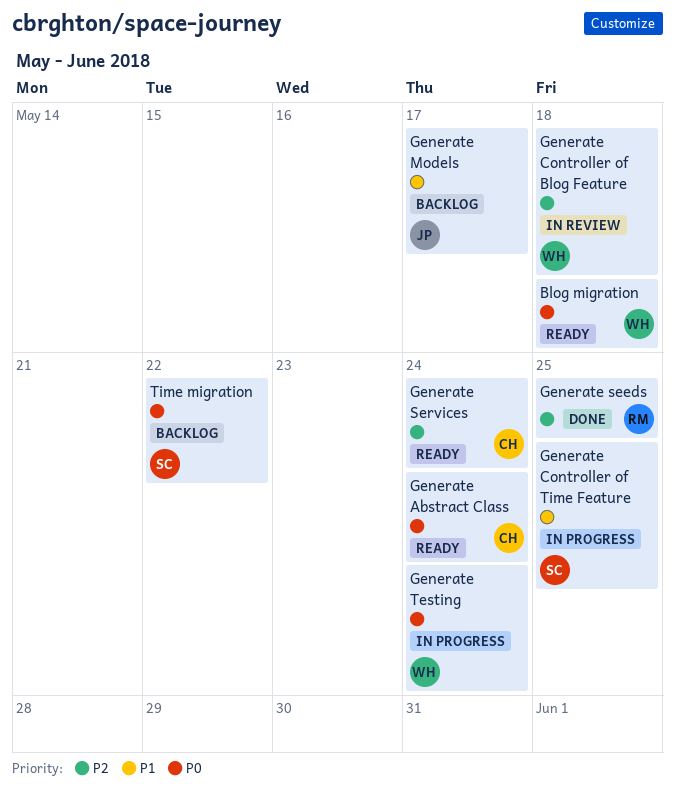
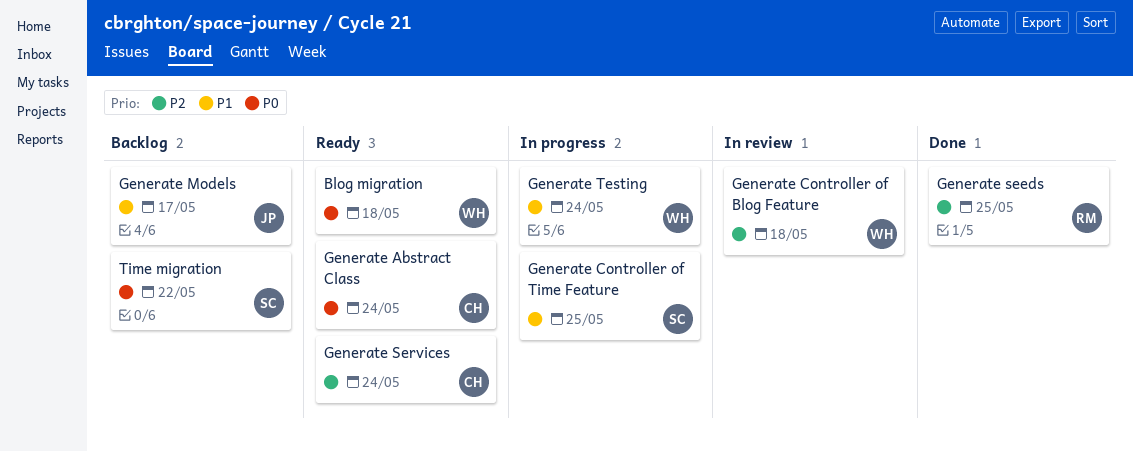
Generate Testing, priority: P0 -> P1

